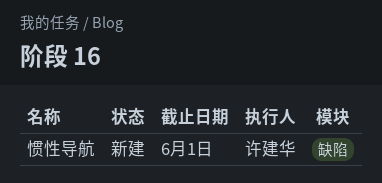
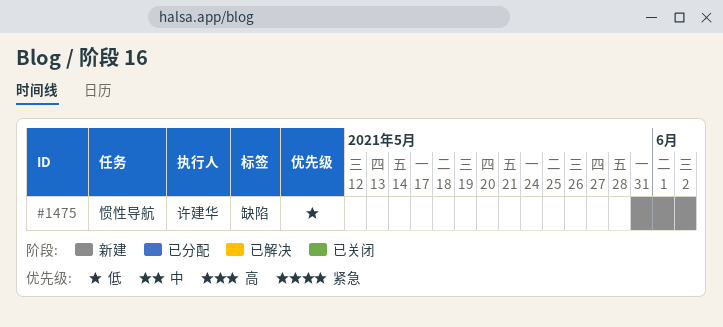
惯性导航, due: Jun 1 -> Jun 2

